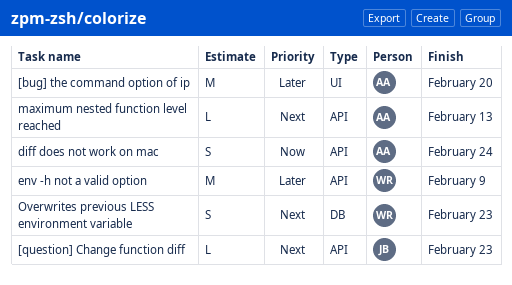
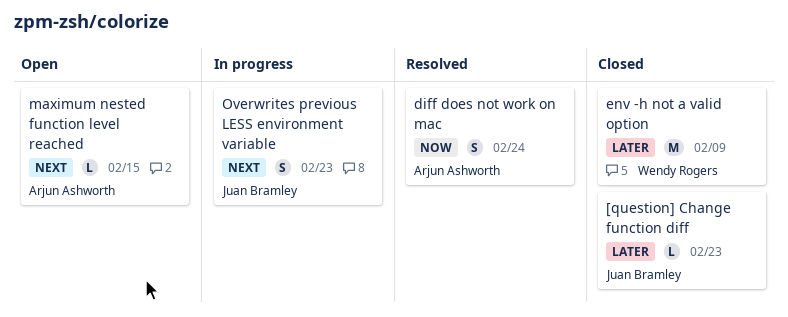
[bug] the command option of ip: present -> none
[question] Change function diff, priority: Next -> Later
maximum nested function level reached, due: Feb 13 -> Feb 15
Overwrites previous LESS environment variable, owner: Wendy Rogers -> Juan Bramley

